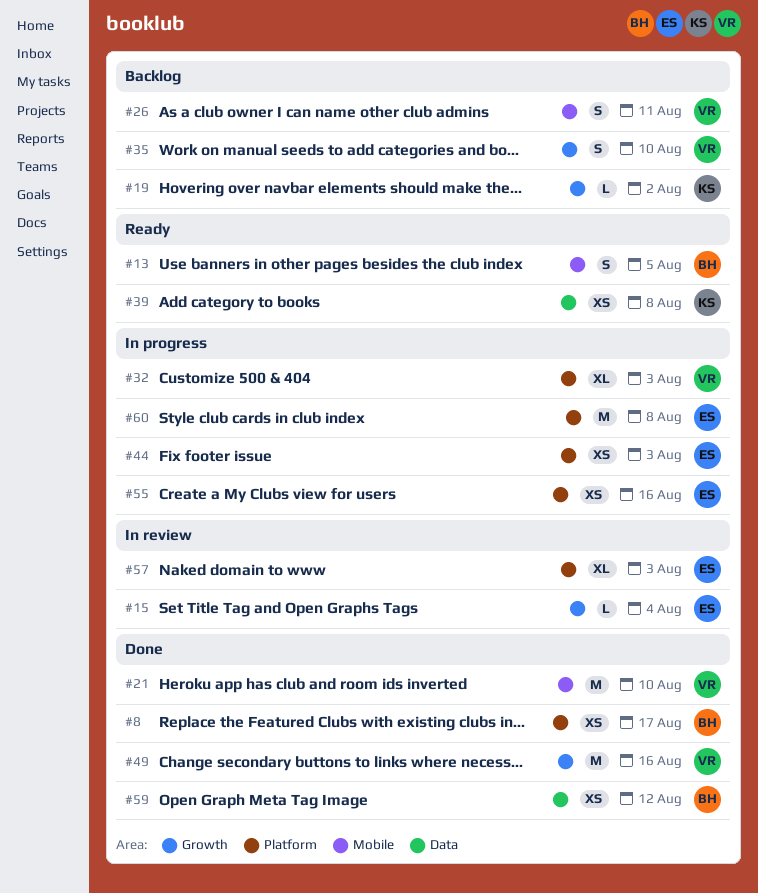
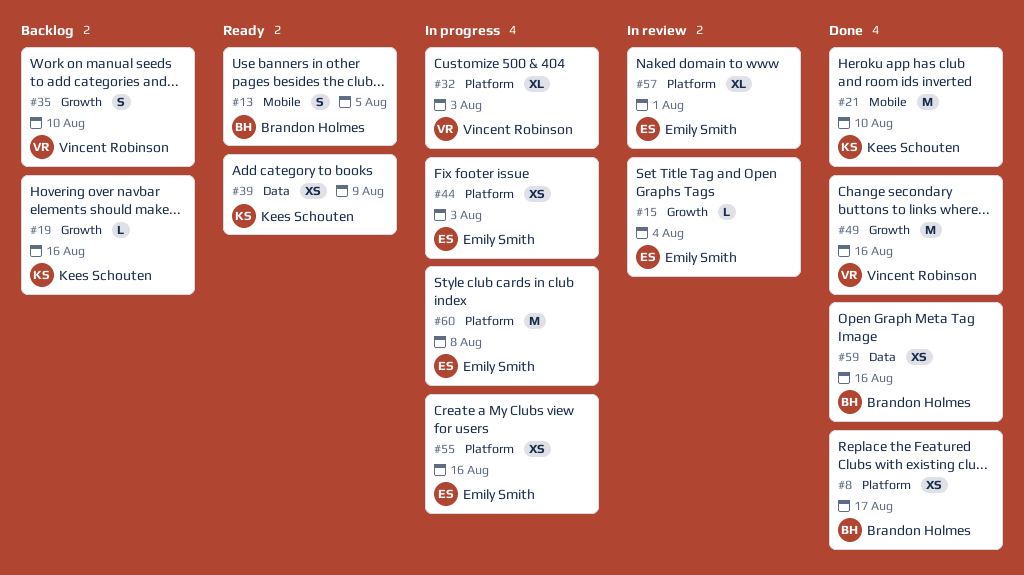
#19, due: Aug 2 -> Aug 16
#21, owner: Vincent Robinson -> Kees Schouten
#26: present -> none
#39, due: Aug 8 -> Aug 9
#57, due: Aug 3 -> Aug 1
#59, due: Aug 12 -> Aug 16

